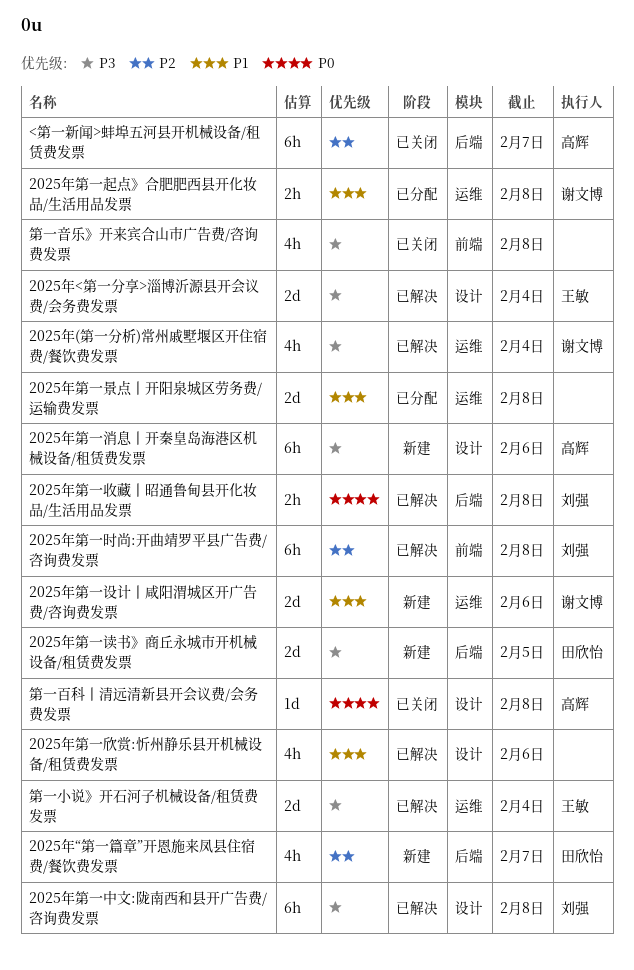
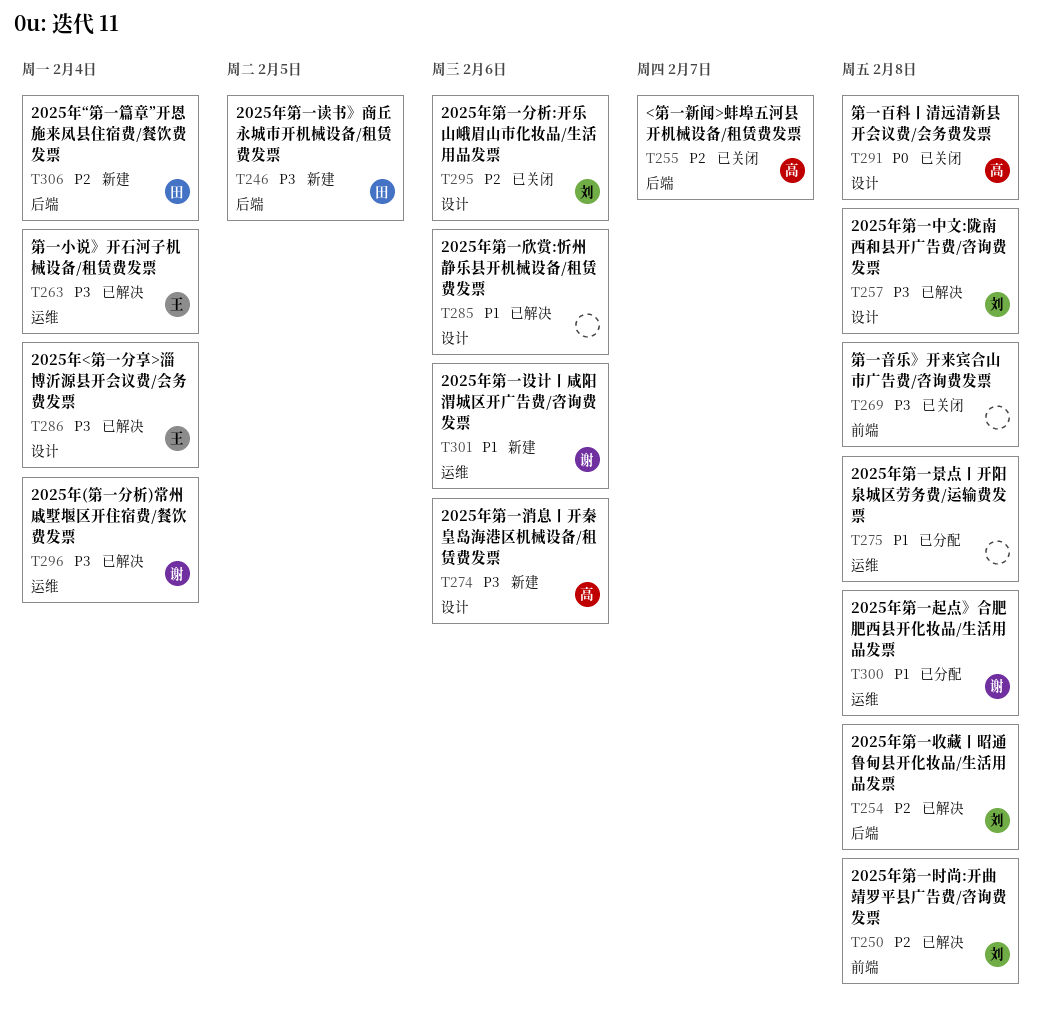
2025年“第一篇章”开恩施来凤县住宿费/餐饮费发票, due: Feb 7 -> Feb 4
2025年第一分析:开乐山峨眉山市化妆品/生活用品发票: none -> present
2025年第一收藏丨昭通鲁甸县开化妆品/生活用品发票, priority: P0 -> P2

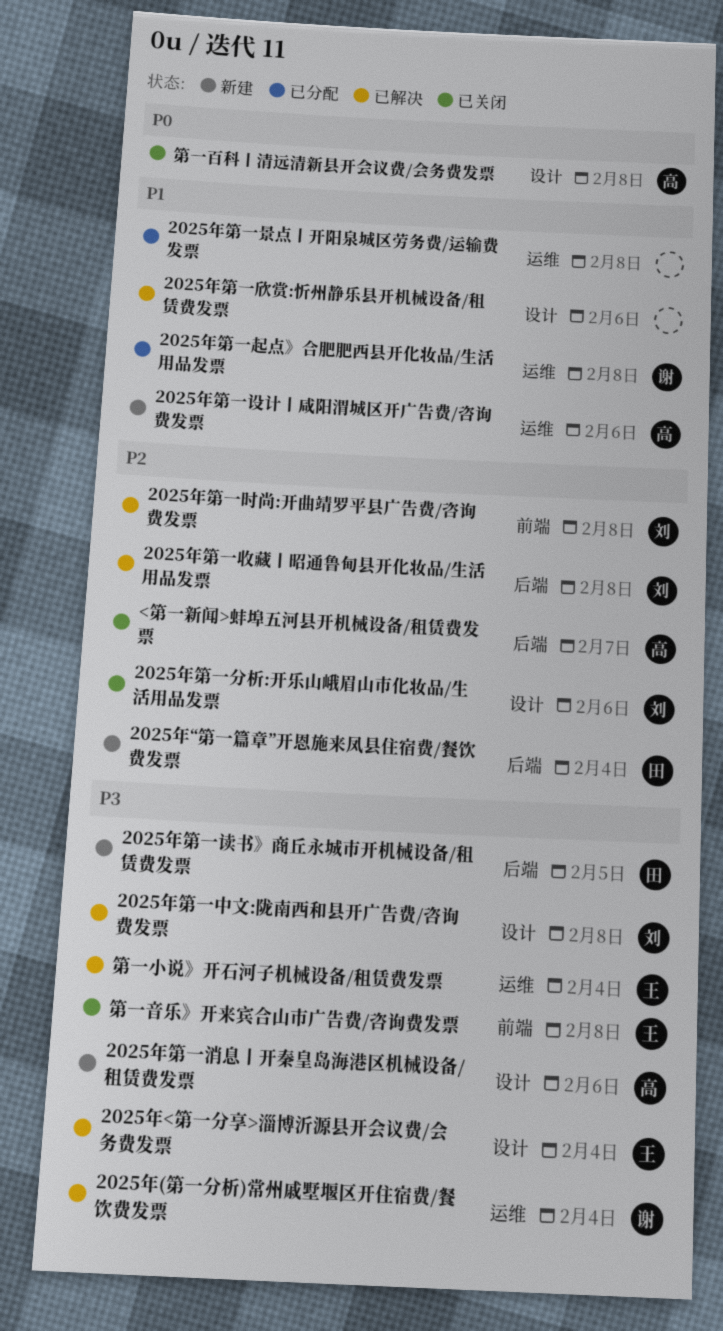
2025年第一设计丨咸阳渭城区开广告费/咨询费发票, owner: 谢 -> 高
第一音乐》开来宾合山市广告费/咨询费发票, owner: none -> 王

